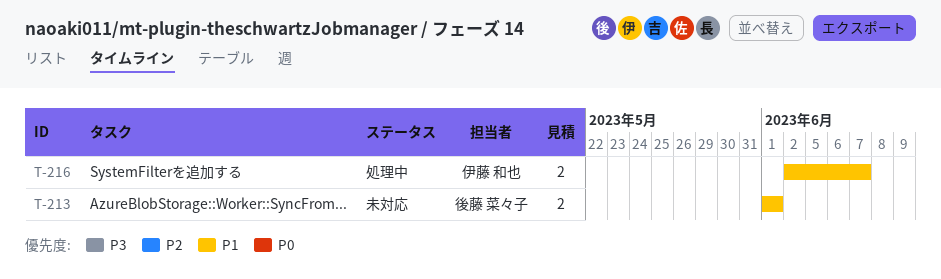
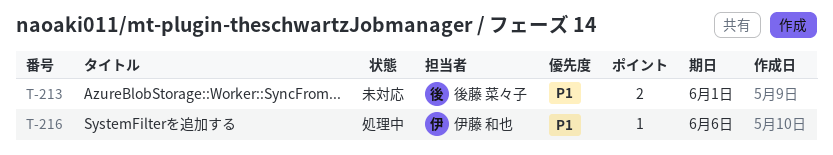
T-216, estimate: 2 -> 1
T-216, due: Jun 7 -> Jun 6

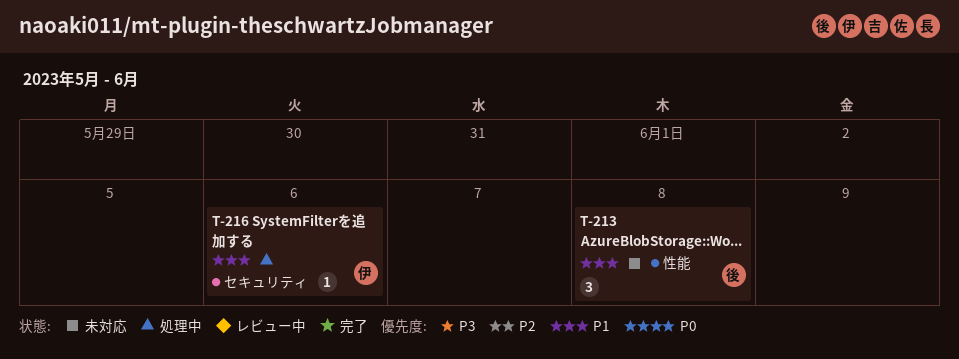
T-213, estimate: 2 -> 3
T-213, due: Jun 1 -> Jun 8

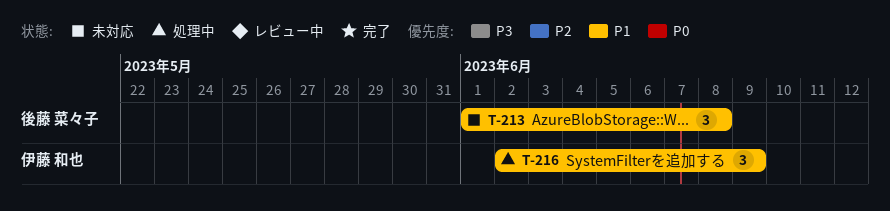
T-216, estimate: 1 -> 3
T-216, due: Jun 6 -> Jun 9

